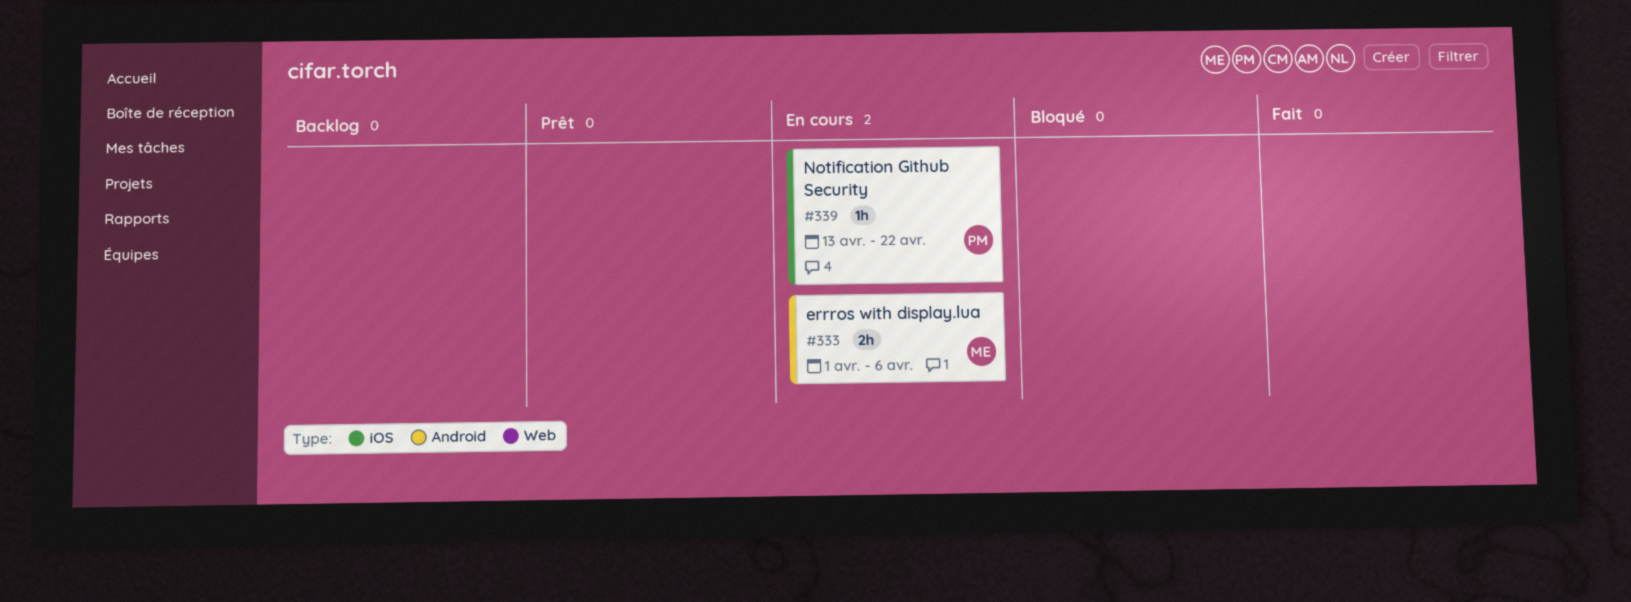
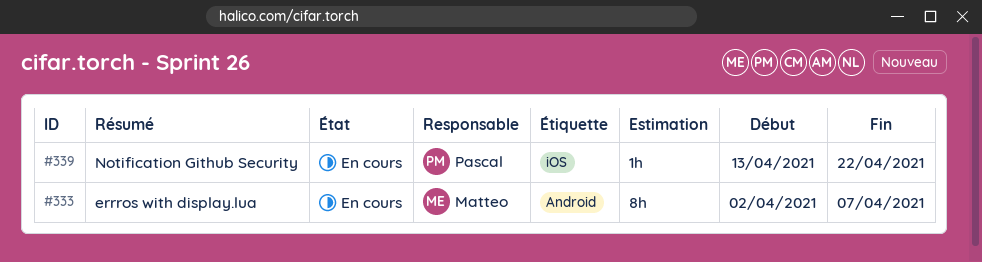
#333, estimate: 2h -> 8h
#333, start: Apr 1 -> Apr 2
#333, due: Apr 6 -> Apr 7

